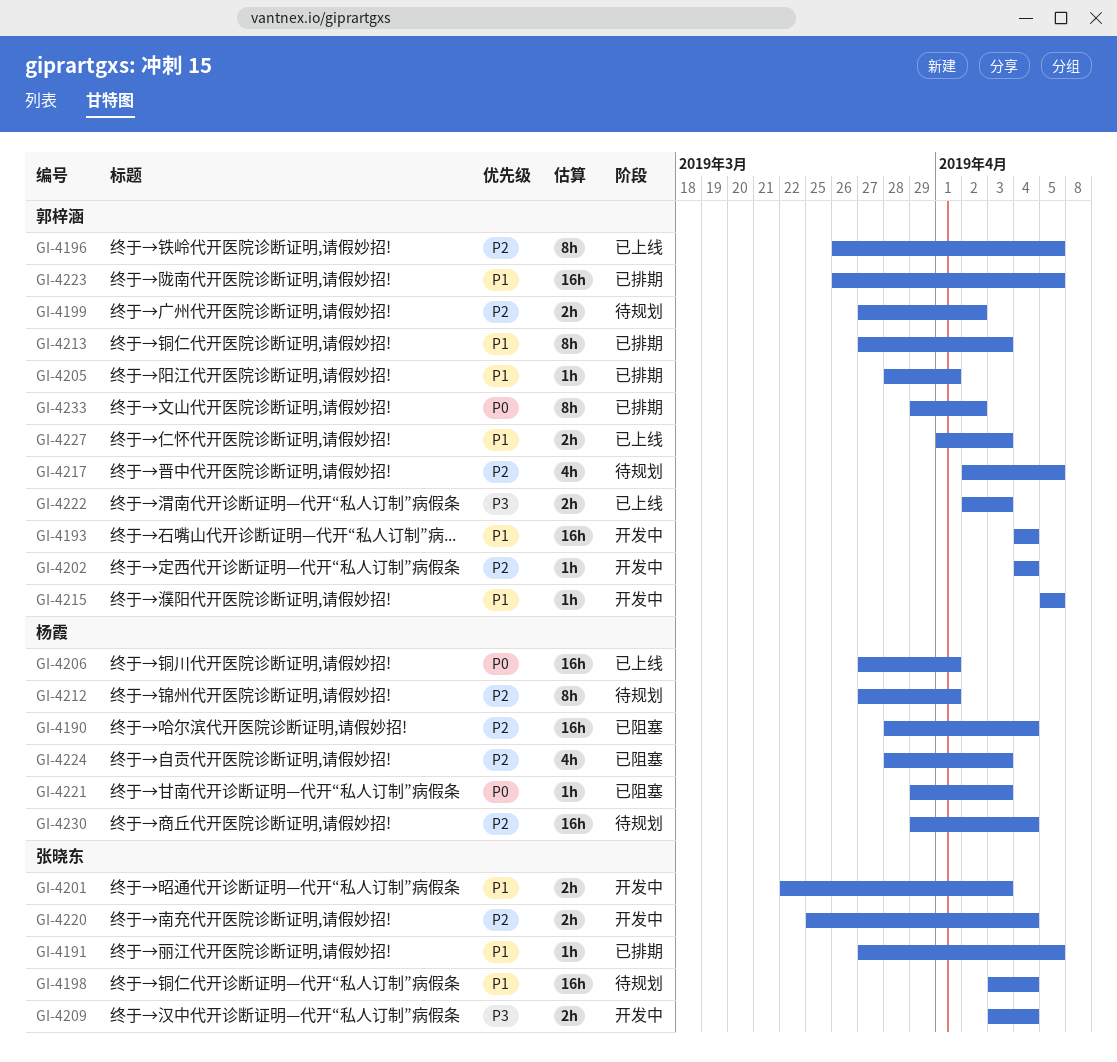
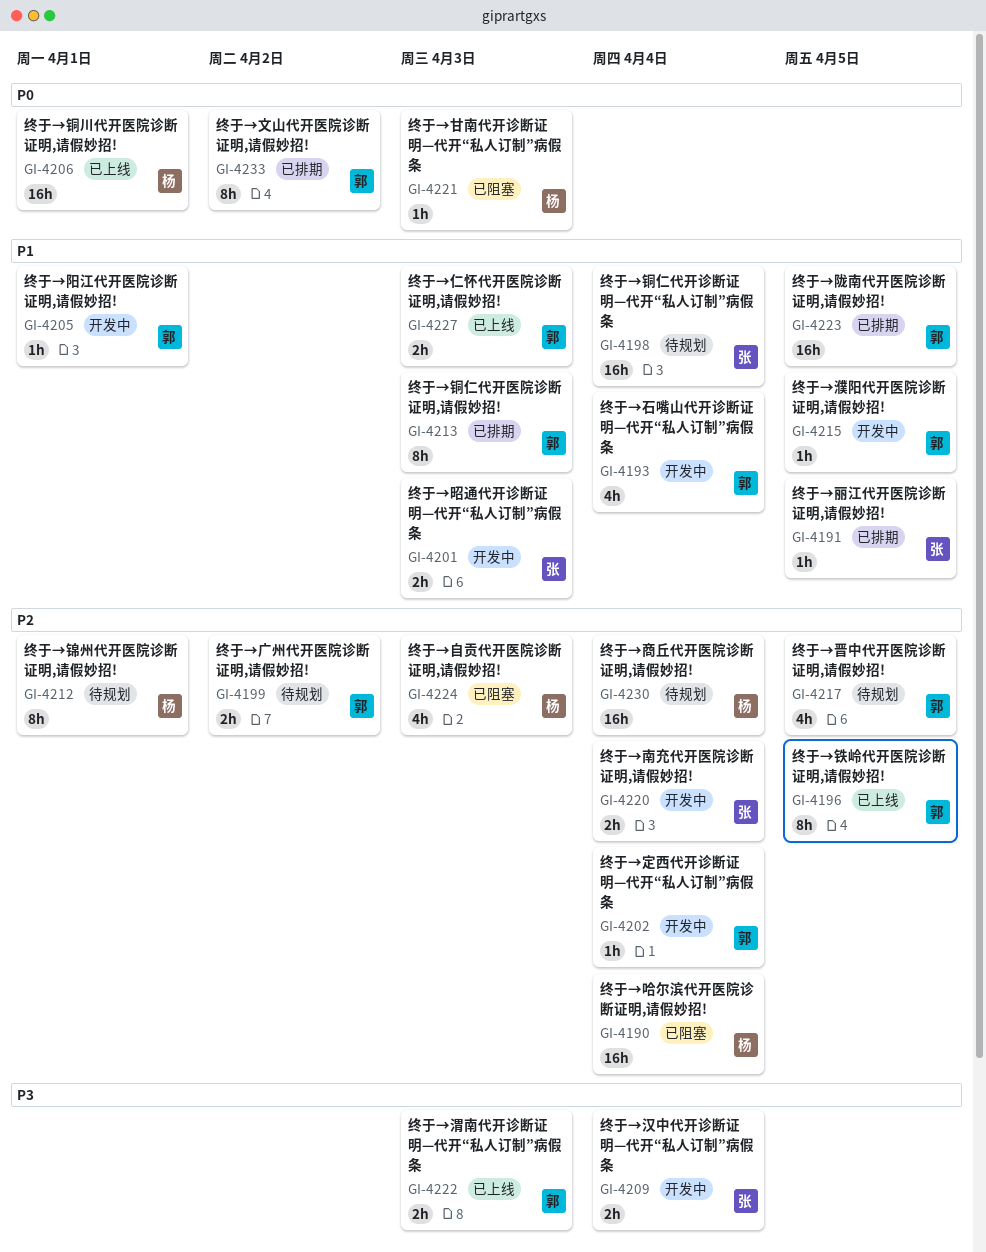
GI-4193, estimate: 16h -> 4h
GI-4205, status: 已排期 -> 开发中

